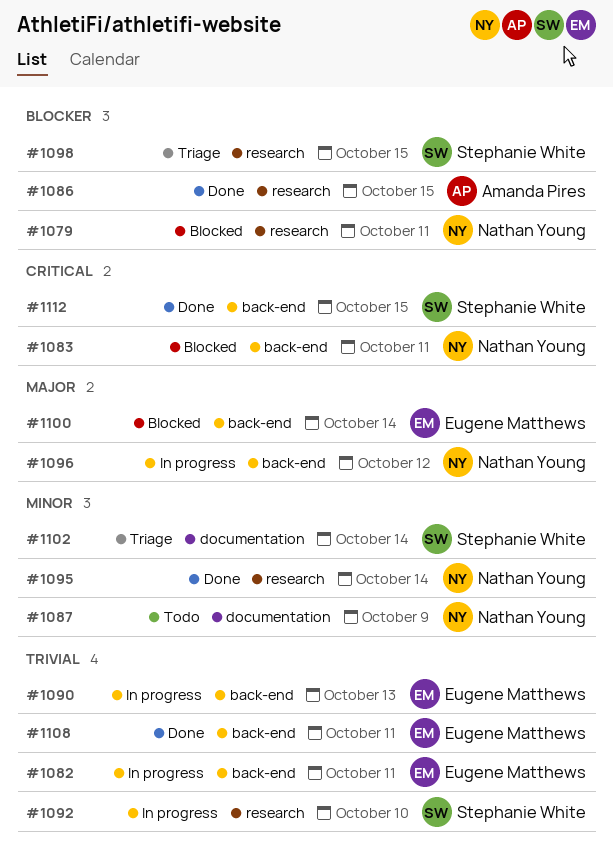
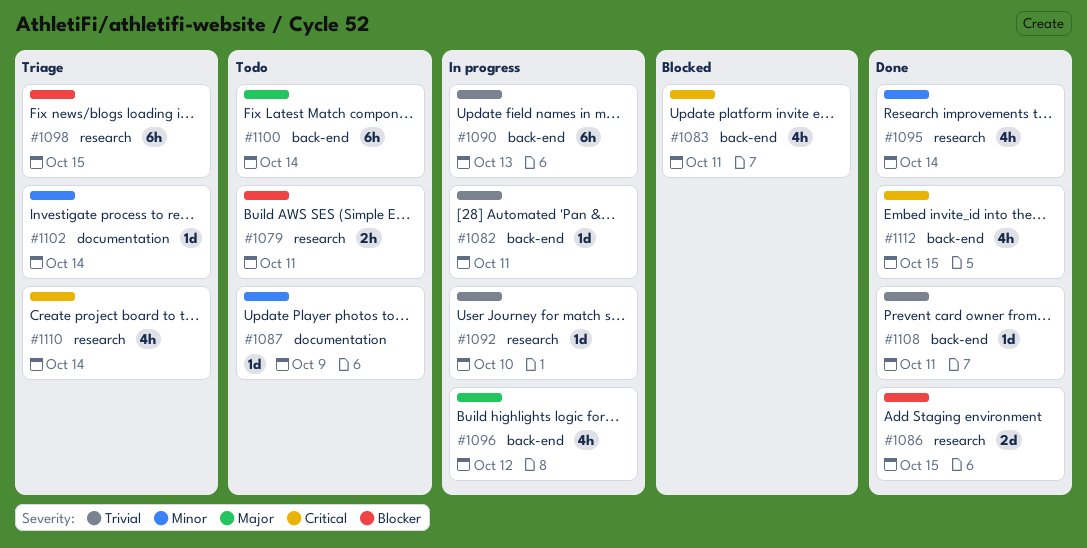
#1079, status: Blocked -> Todo
#1100, status: Blocked -> Todo
#1110: none -> present

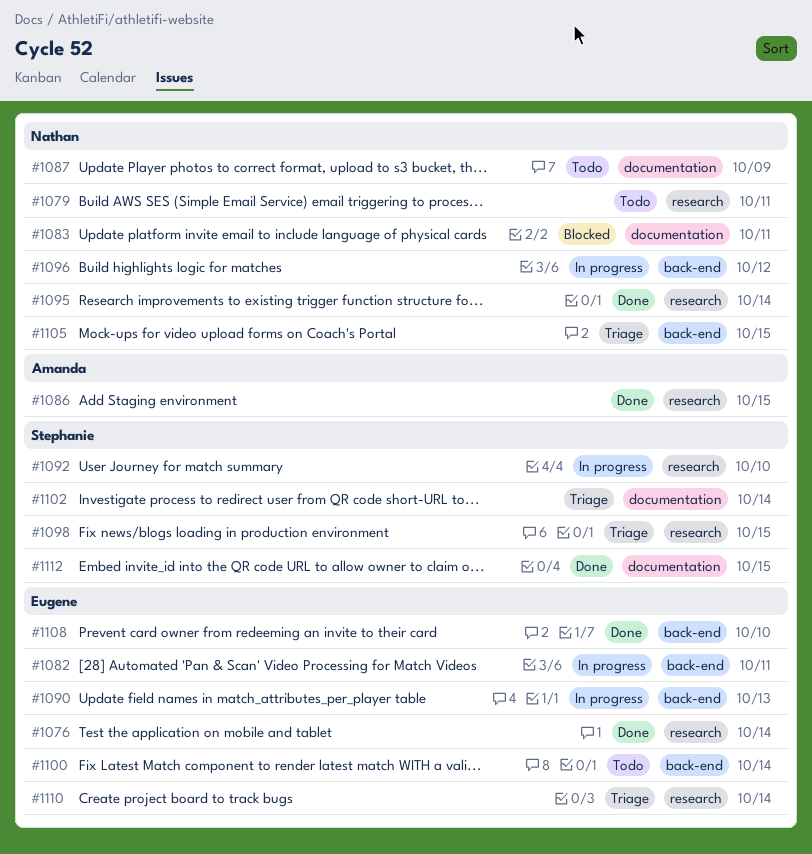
#1076: none -> present
#1083, label: back-end -> documentation
#1105: none -> present
#1108, due: Oct 11 -> Oct 10
#1112, label: back-end -> documentation

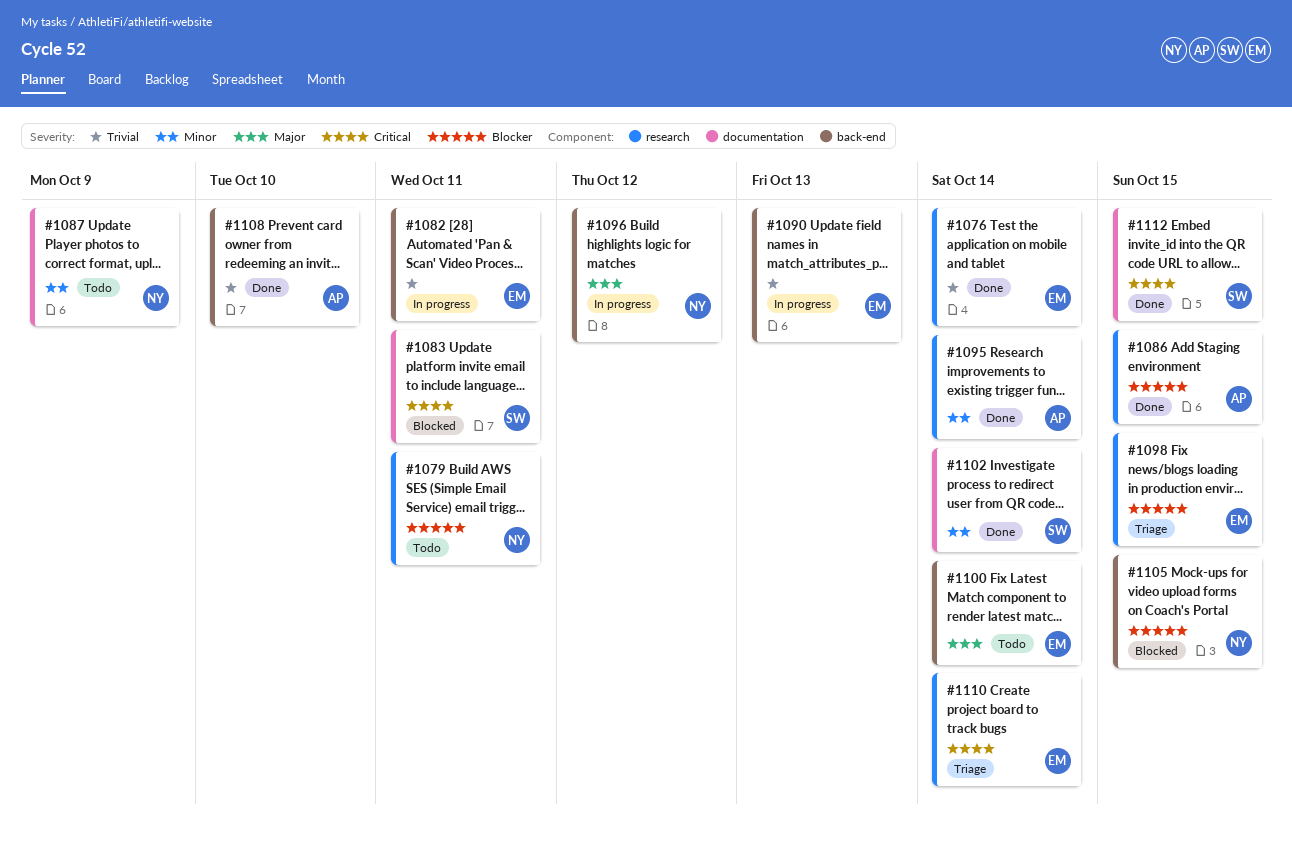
#1083, owner: Nathan -> Stephanie
#1092: present -> none
#1095, owner: Nathan -> Amanda
#1098, owner: Stephanie -> Eugene
#1102, status: Triage -> Done
#1105, status: Triage -> Blocked
#1108, owner: Eugene -> Amanda

